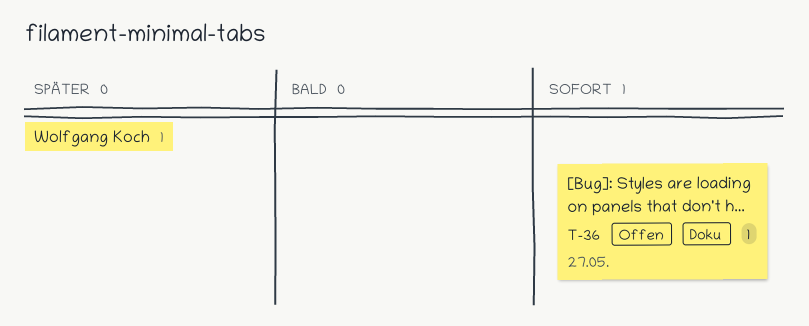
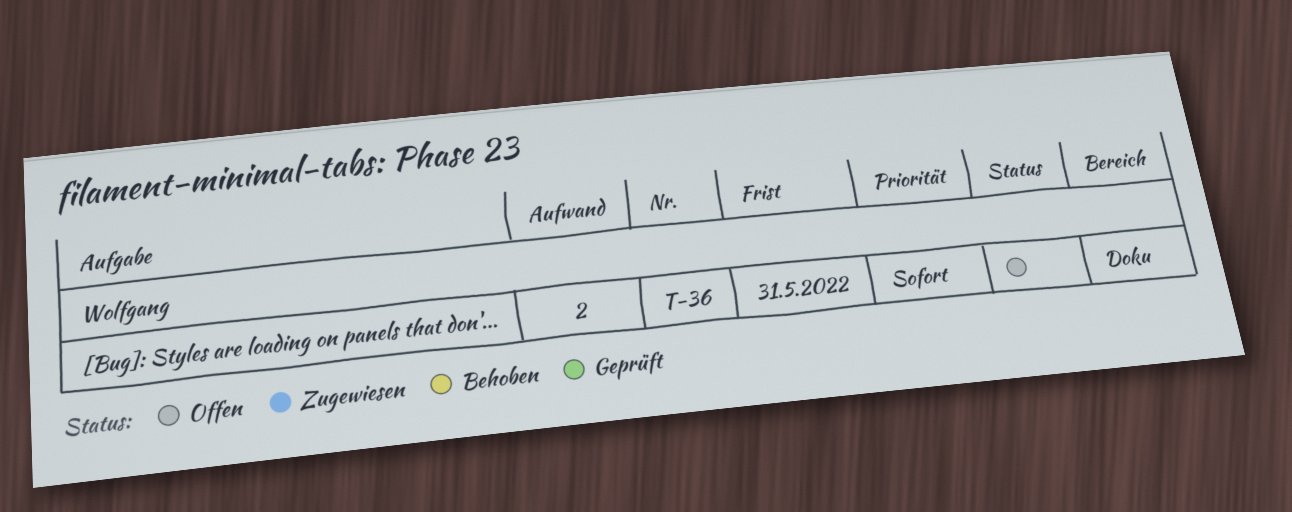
T-36, estimate: 1 -> 2
T-36, due: May 27 -> May 31

